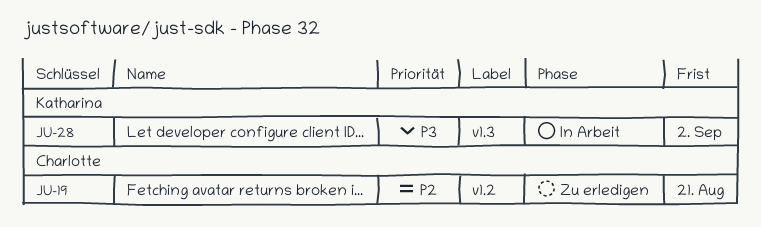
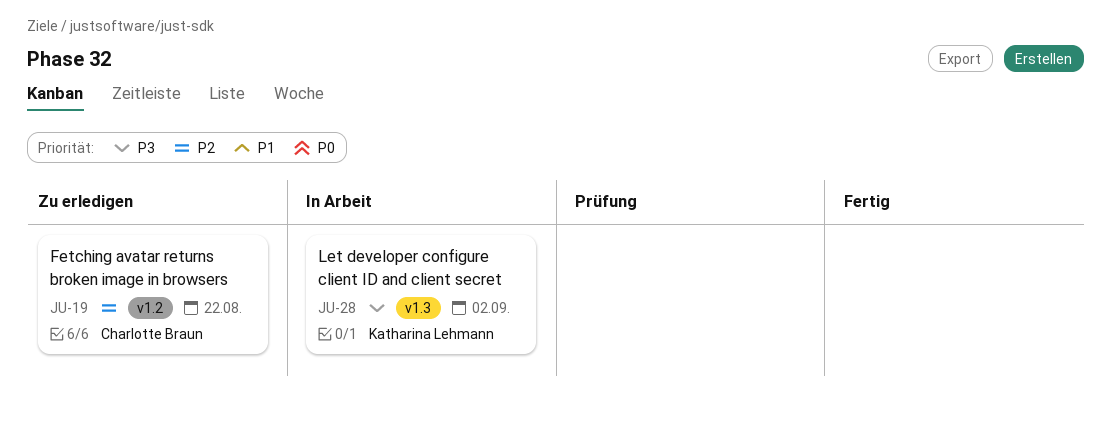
JU-19, due: Aug 21 -> Aug 22

